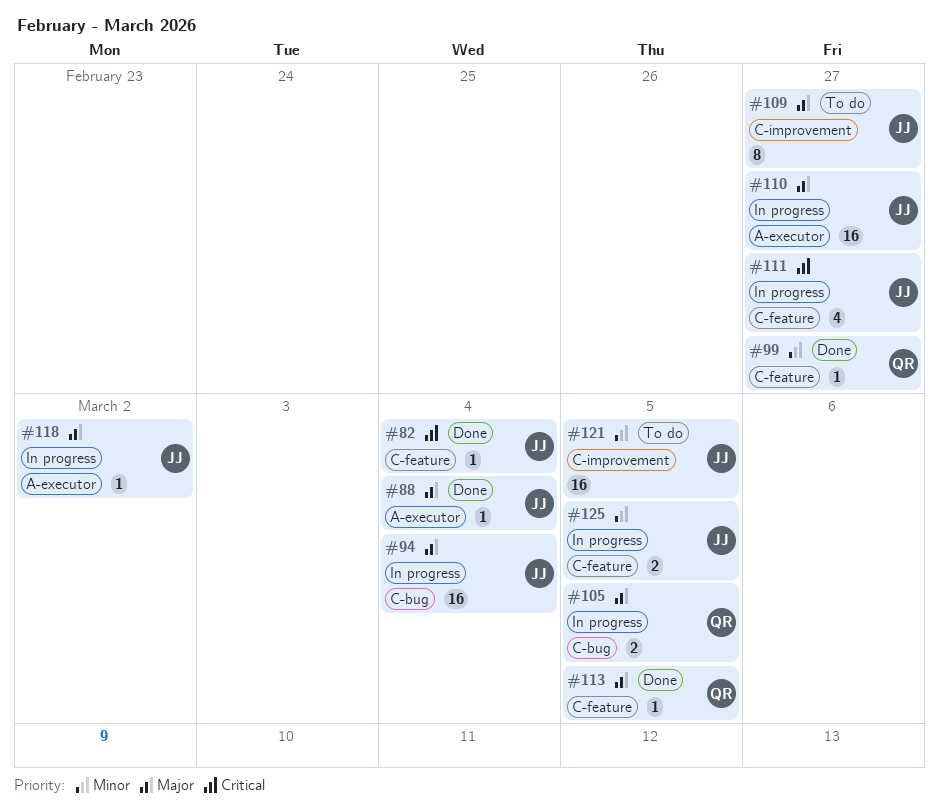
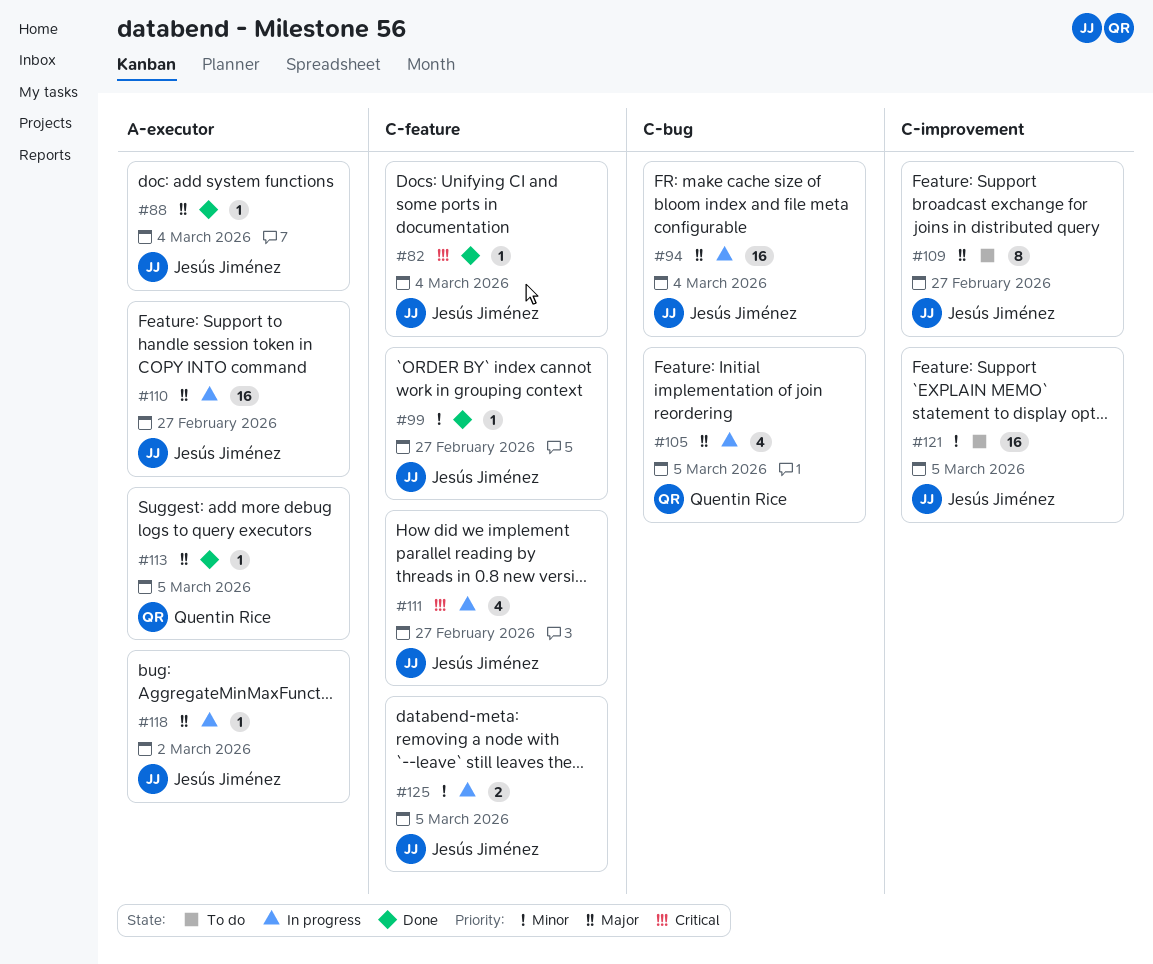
#99, owner: Quentin Rice -> Jesús Jiménez
#105, estimate: 2 -> 4
#113, label: C-feature -> A-executor

